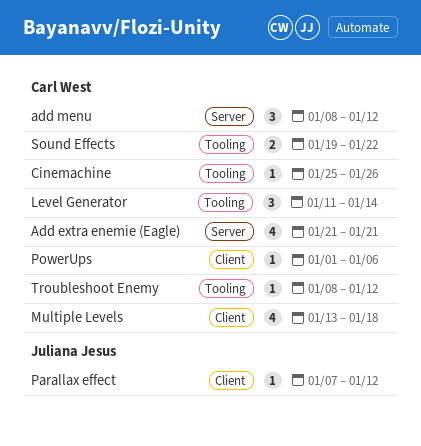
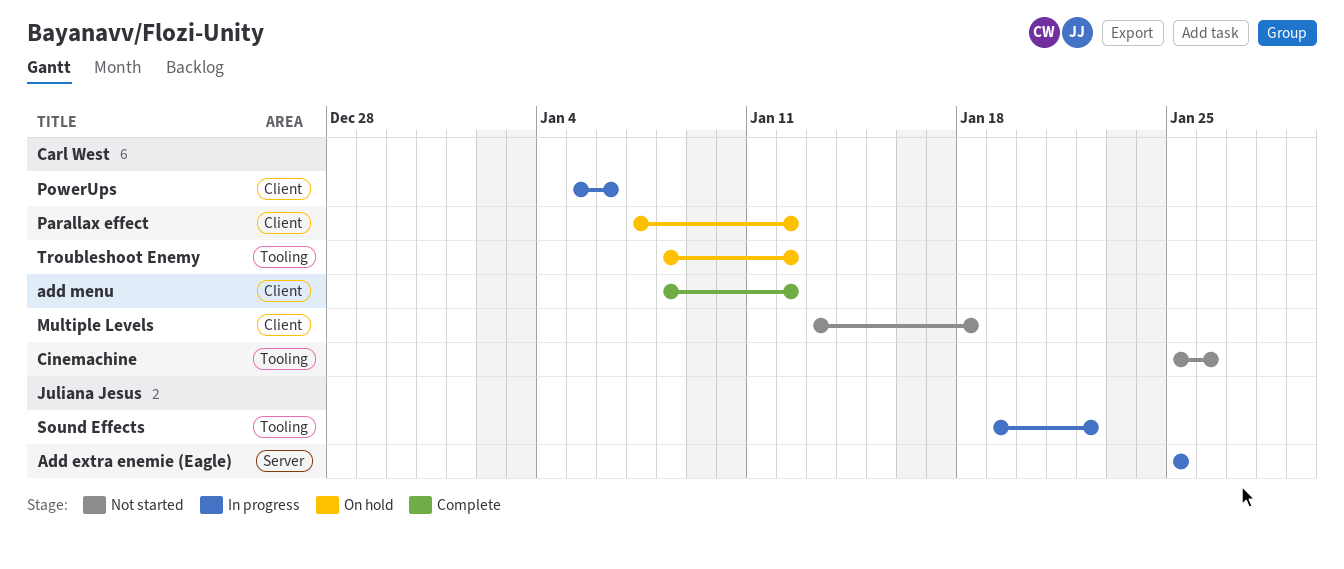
Add extra enemie (Eagle), owner: Carl West -> Juliana Jesus
Add extra enemie (Eagle), start: Jan 21 -> Jan 25
Add extra enemie (Eagle), due: Jan 21 -> Jan 25
add menu, label: Server -> Client
Level Generator: present -> none
Parallax effect, owner: Juliana Jesus -> Carl West
PowerUps, start: Jan 1 -> Jan 5
Sound Effects, owner: Carl West -> Juliana Jesus

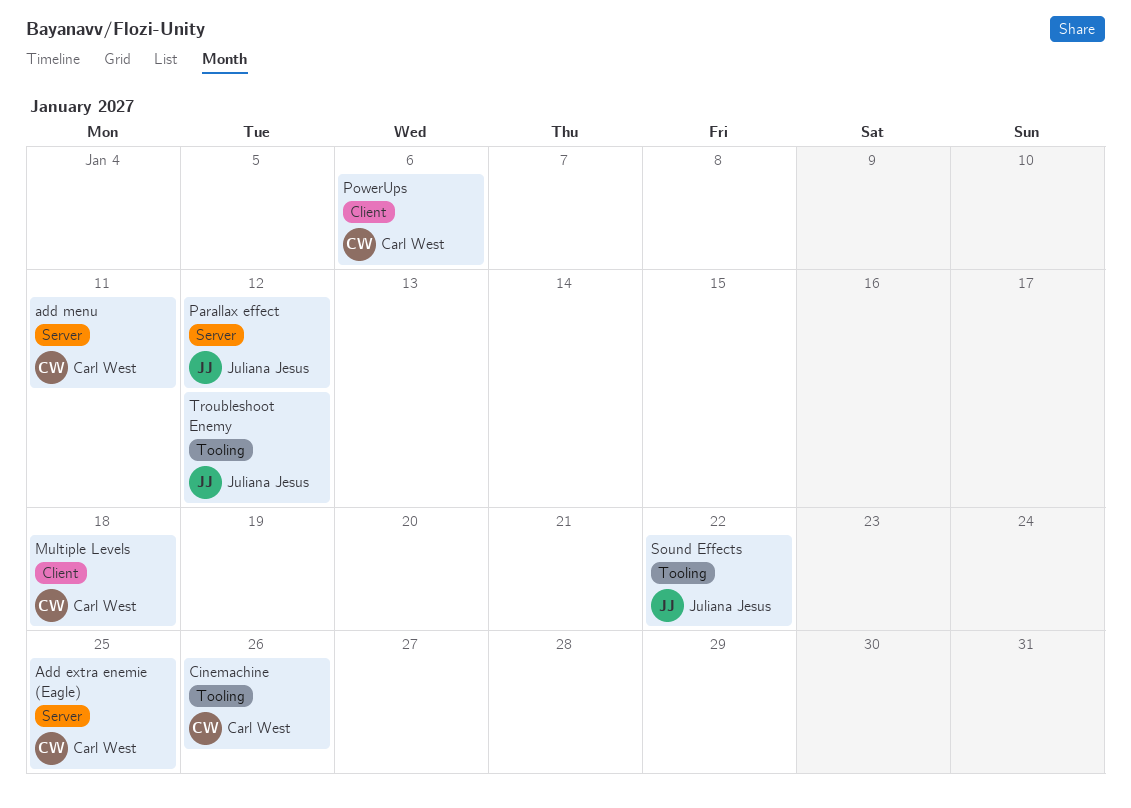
Add extra enemie (Eagle), owner: Juliana Jesus -> Carl West
add menu, label: Client -> Server
add menu, due: Jan 12 -> Jan 11
Parallax effect, owner: Carl West -> Juliana Jesus
Parallax effect, label: Client -> Server
Troubleshoot Enemy, owner: Carl West -> Juliana Jesus

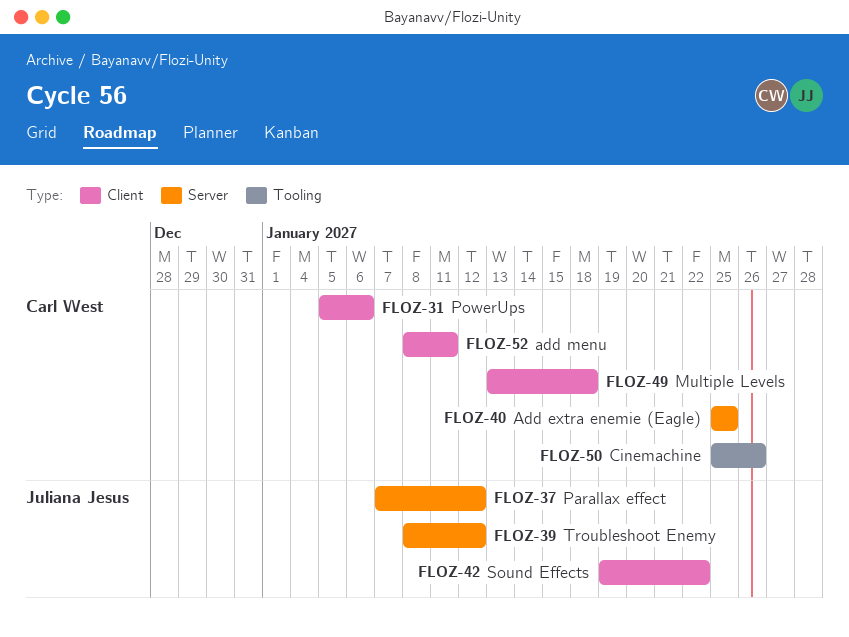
add menu, label: Server -> Client
Sound Effects, label: Tooling -> Client
Troubleshoot Enemy, label: Tooling -> Server

